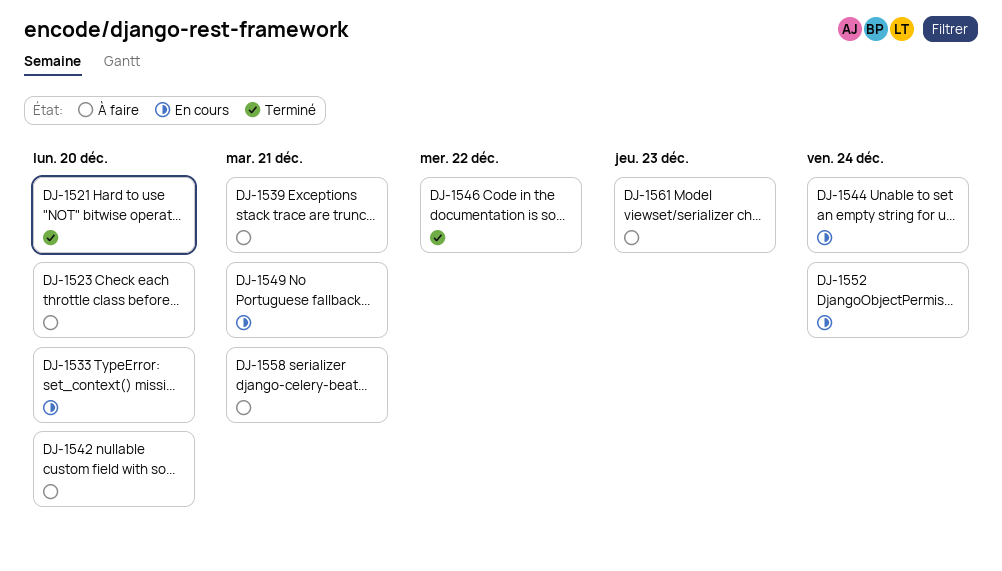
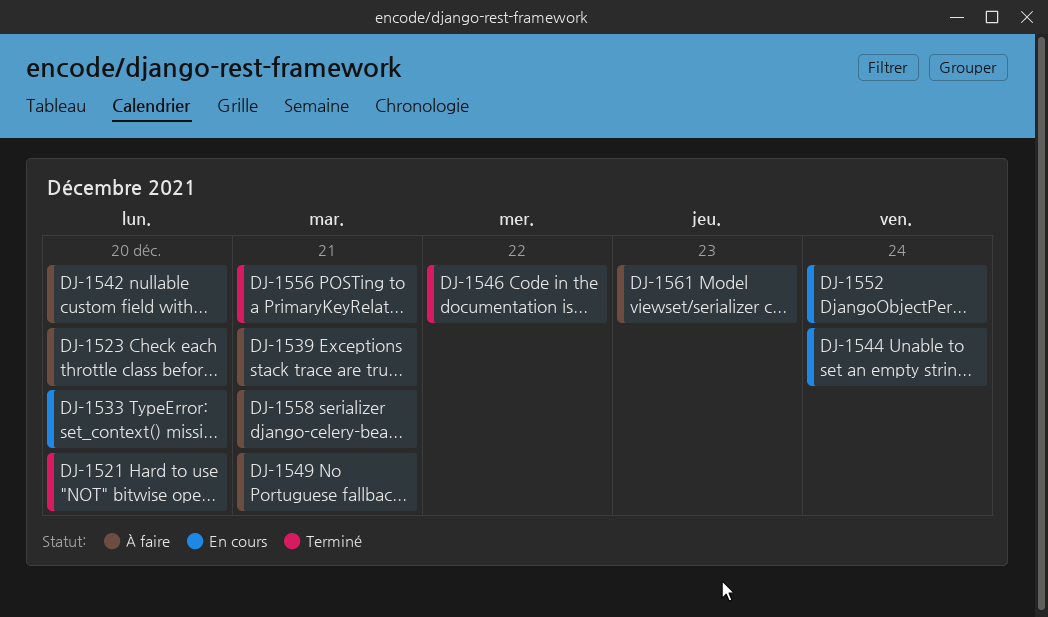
DJ-1549, status: En cours -> À faire
DJ-1556: none -> present

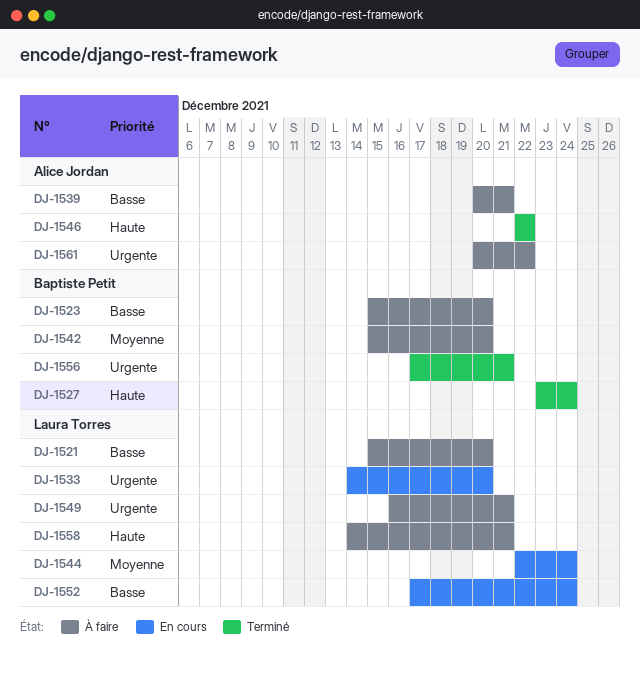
DJ-1521, status: Terminé -> À faire
DJ-1527: none -> present
DJ-1561, due: Dec 23 -> Dec 22

